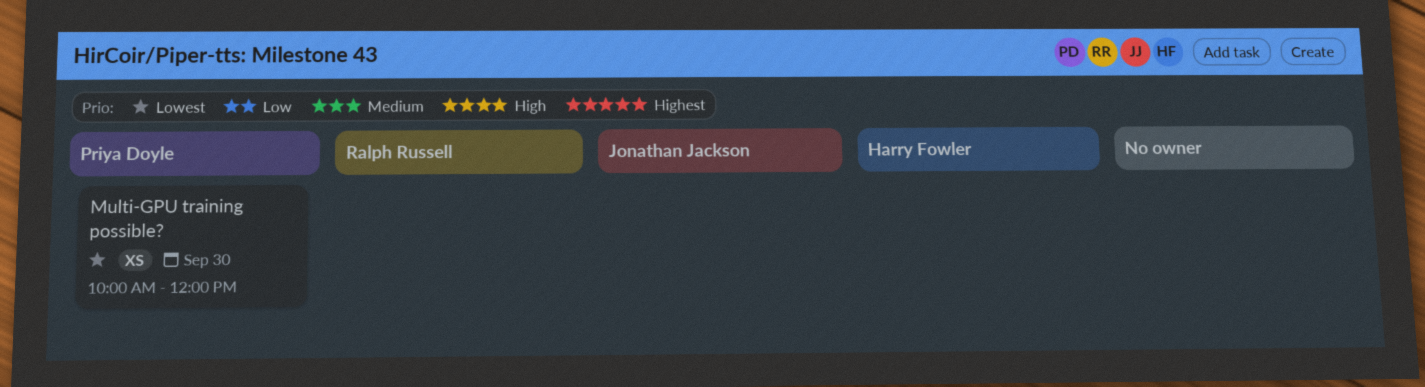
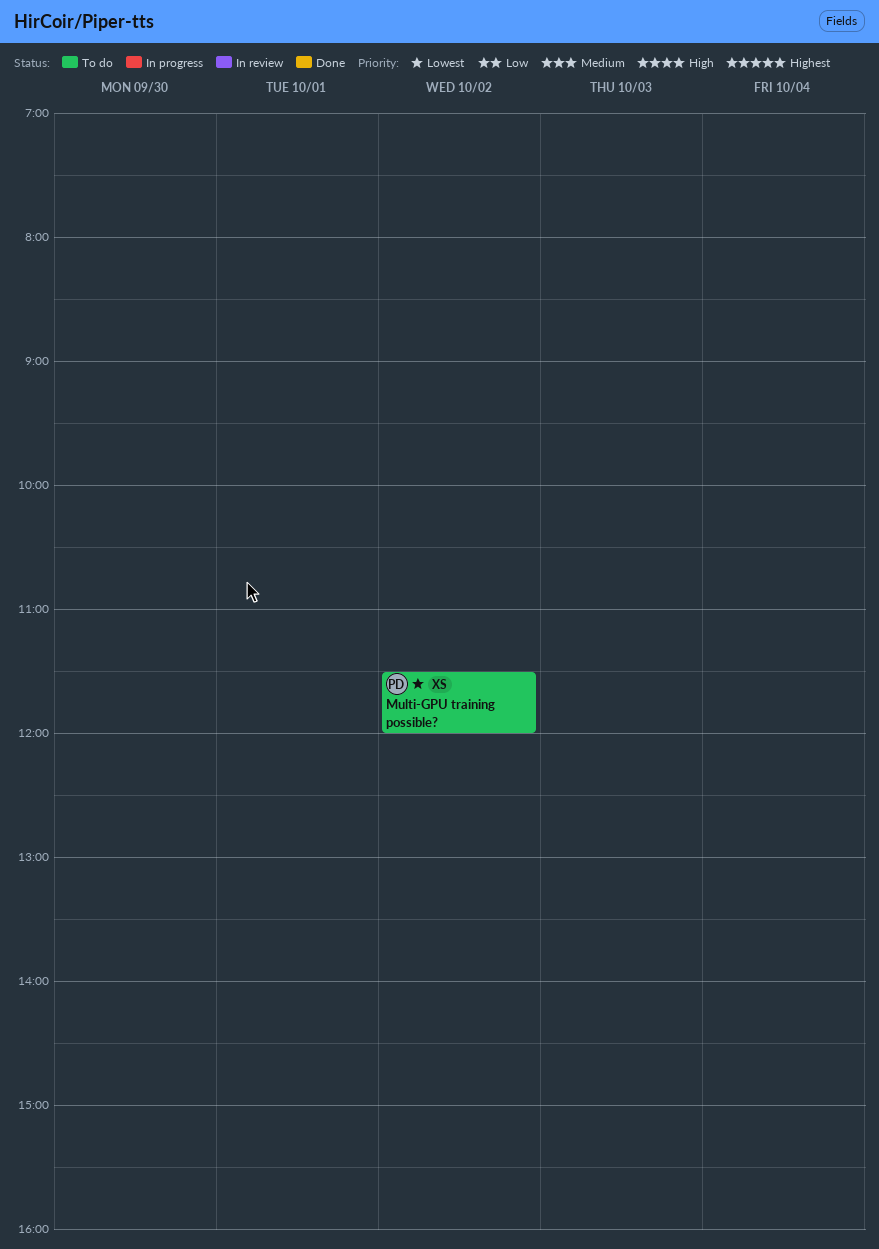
Multi-GPU training possible?, day: Sep 30 -> Oct 2
Multi-GPU training possible?, begins: 10:00 -> 11:30

